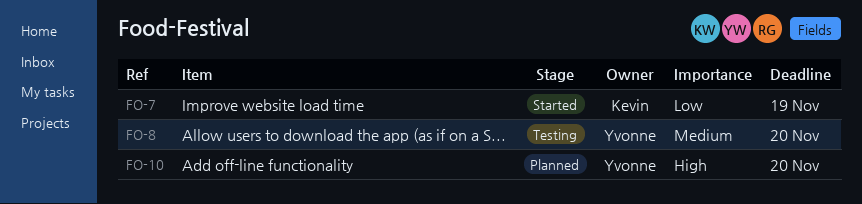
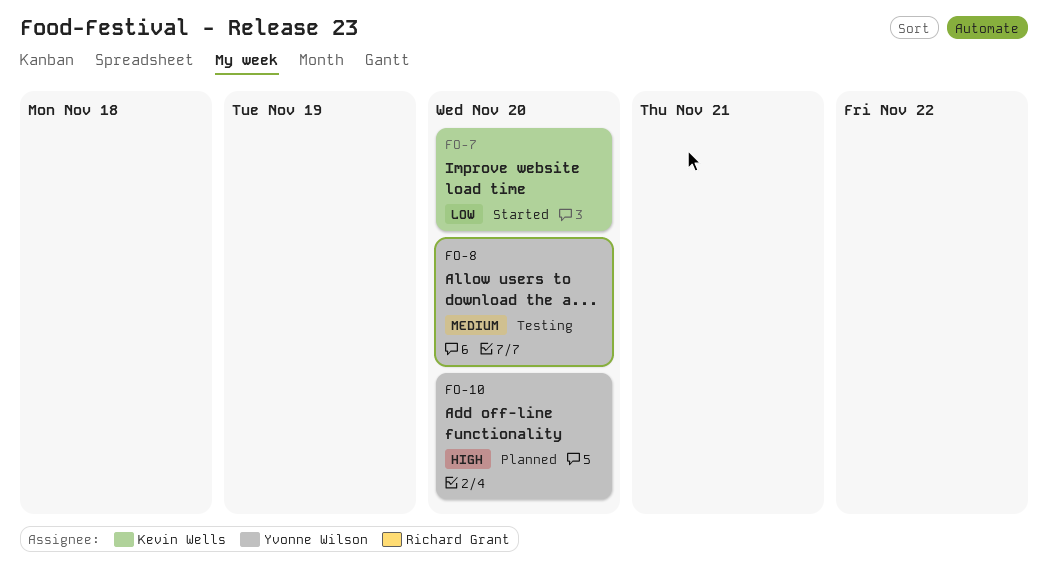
FO-7, due: Nov 19 -> Nov 20

